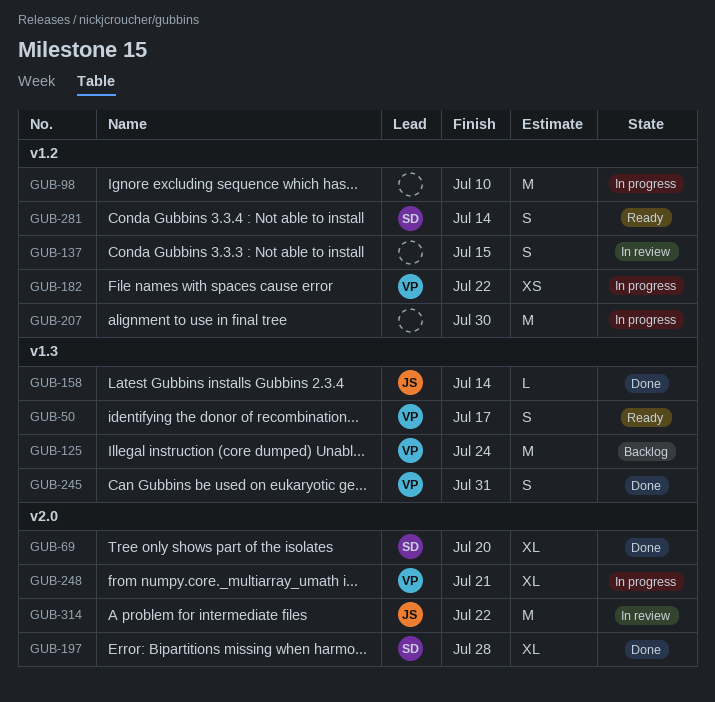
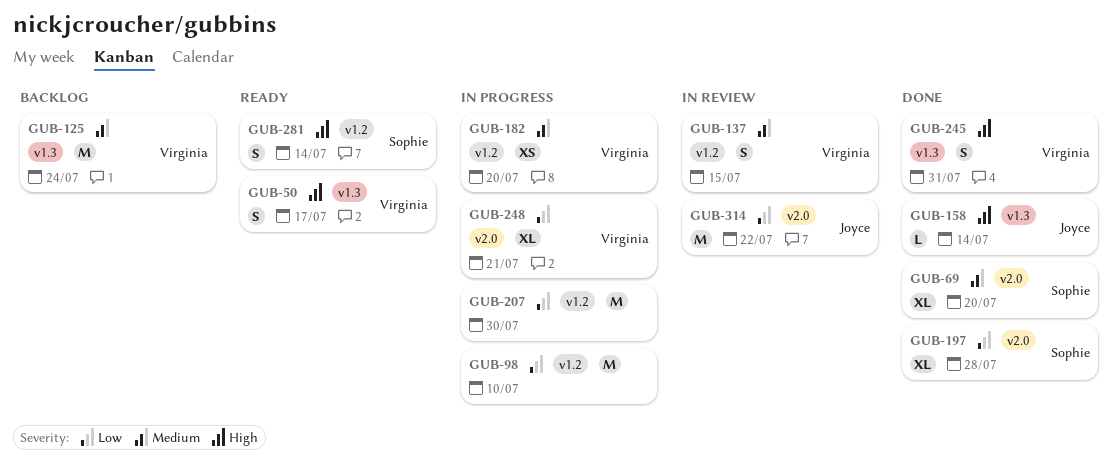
GUB-137, owner: none -> Virginia
GUB-182, due: Jul 22 -> Jul 20

